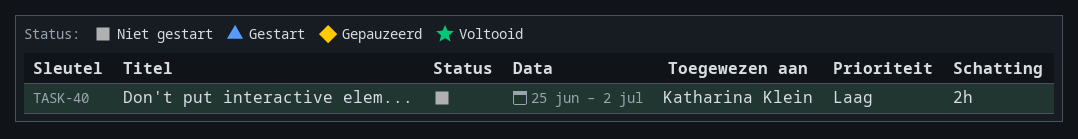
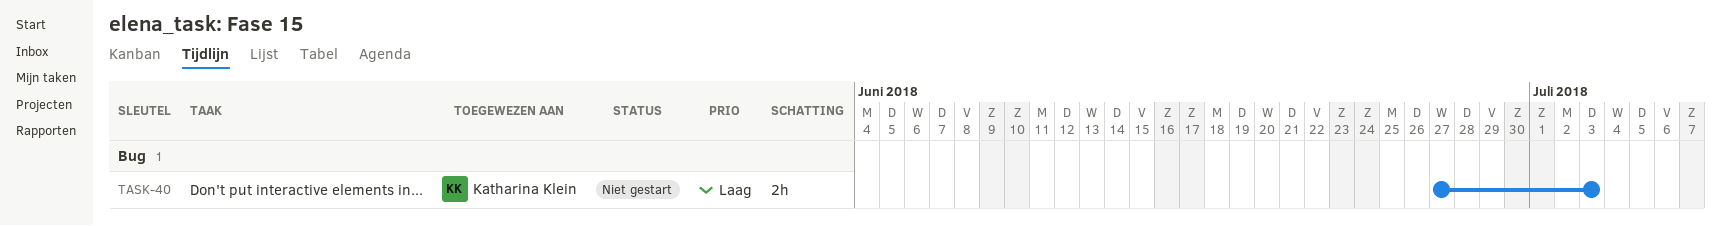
TASK-40, start: Jun 25 -> Jun 27
TASK-40, due: Jul 2 -> Jul 3

